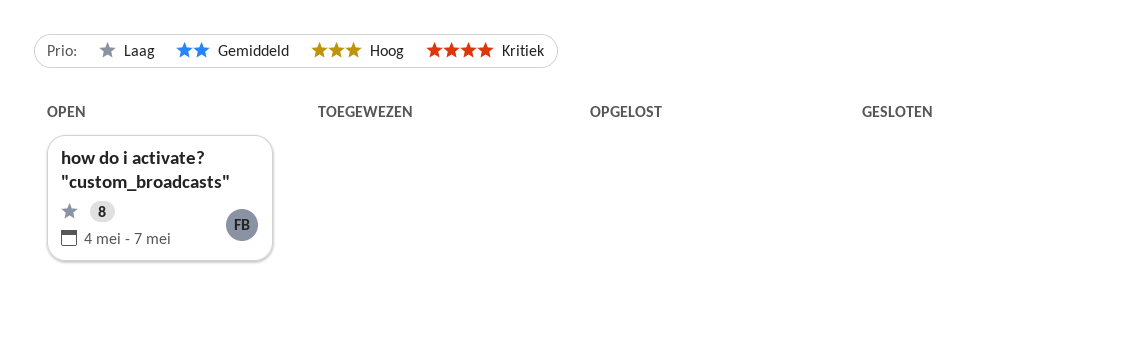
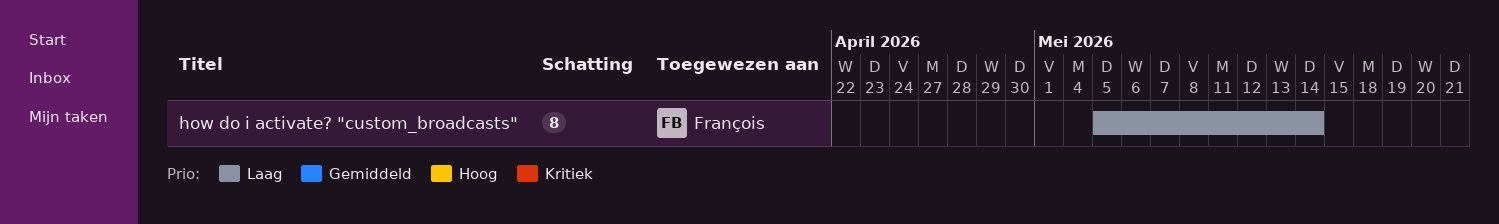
how do i activate? "custom_broadcasts", start: May 4 -> May 5
how do i activate? "custom_broadcasts", due: May 7 -> May 14

